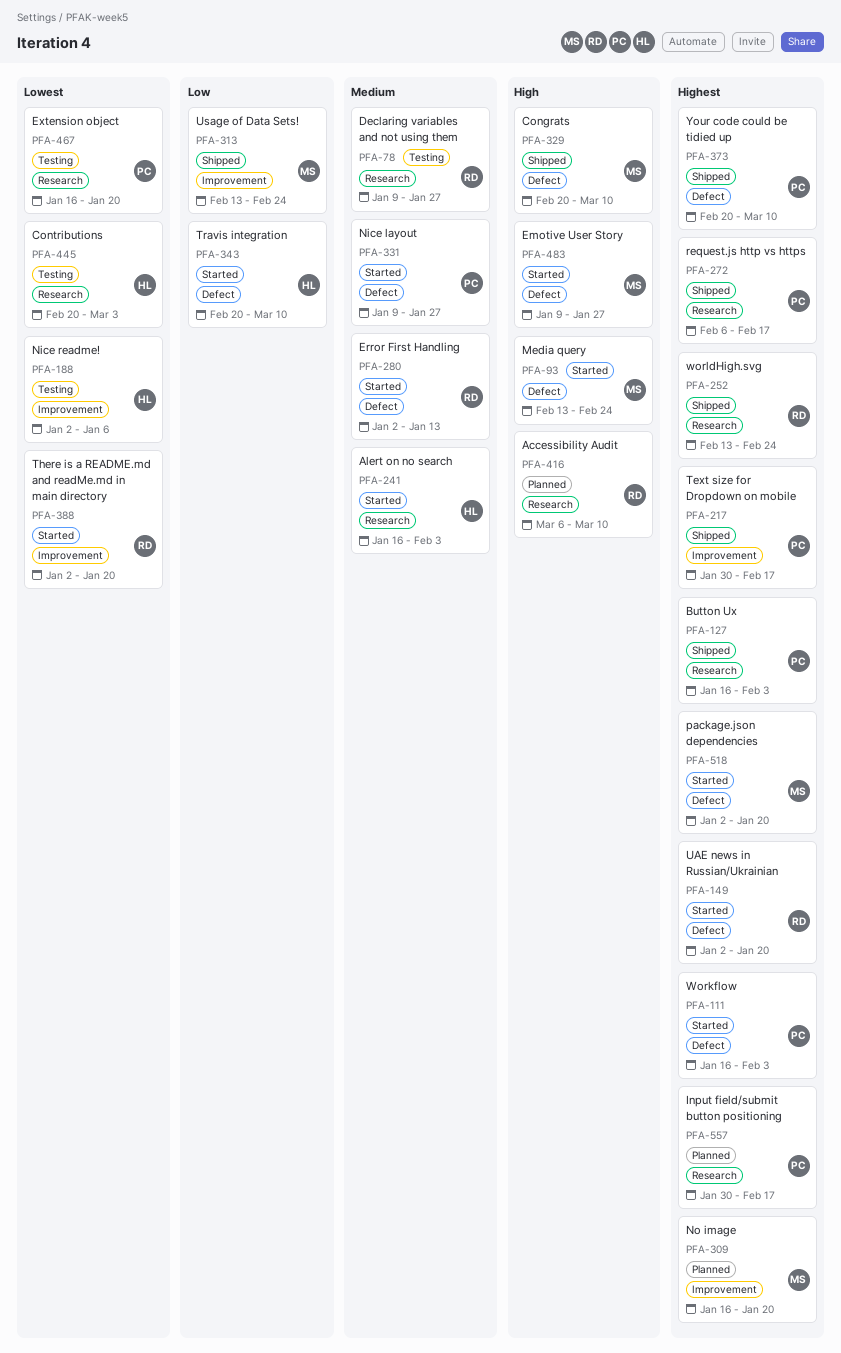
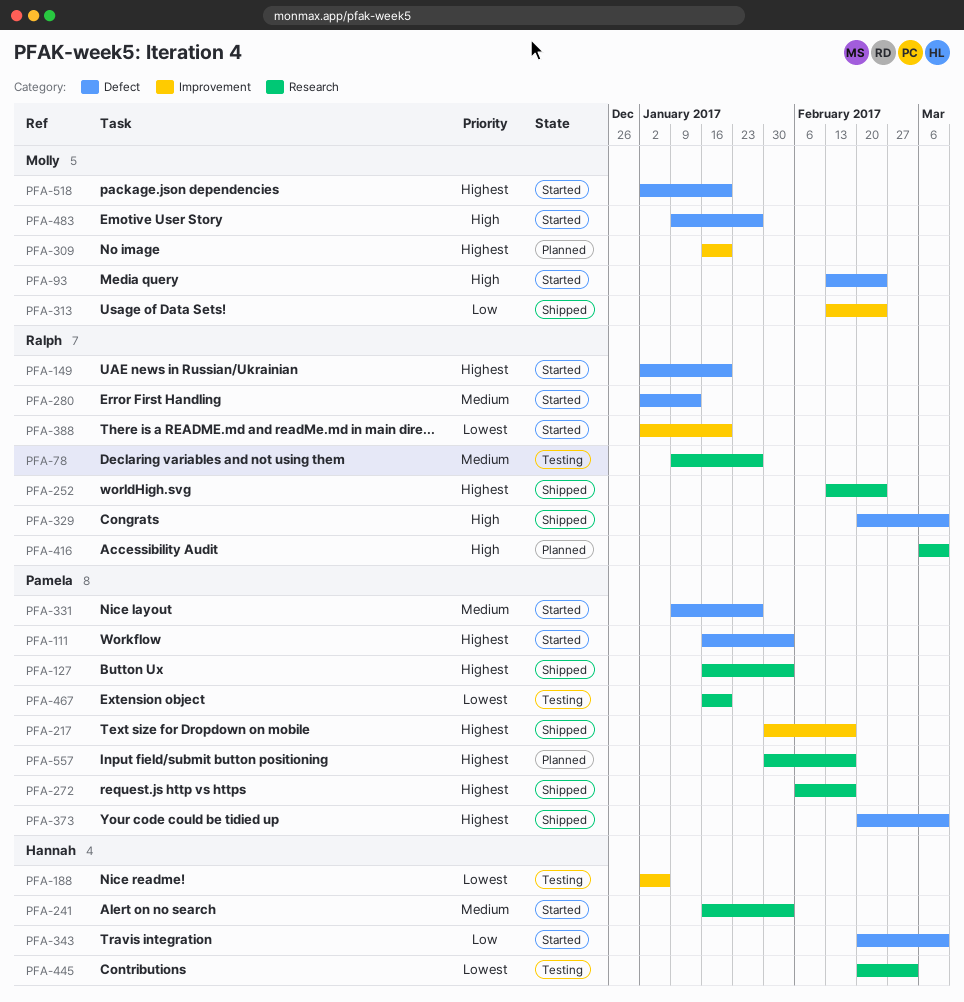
PFA-329, owner: Molly -> Ralph

